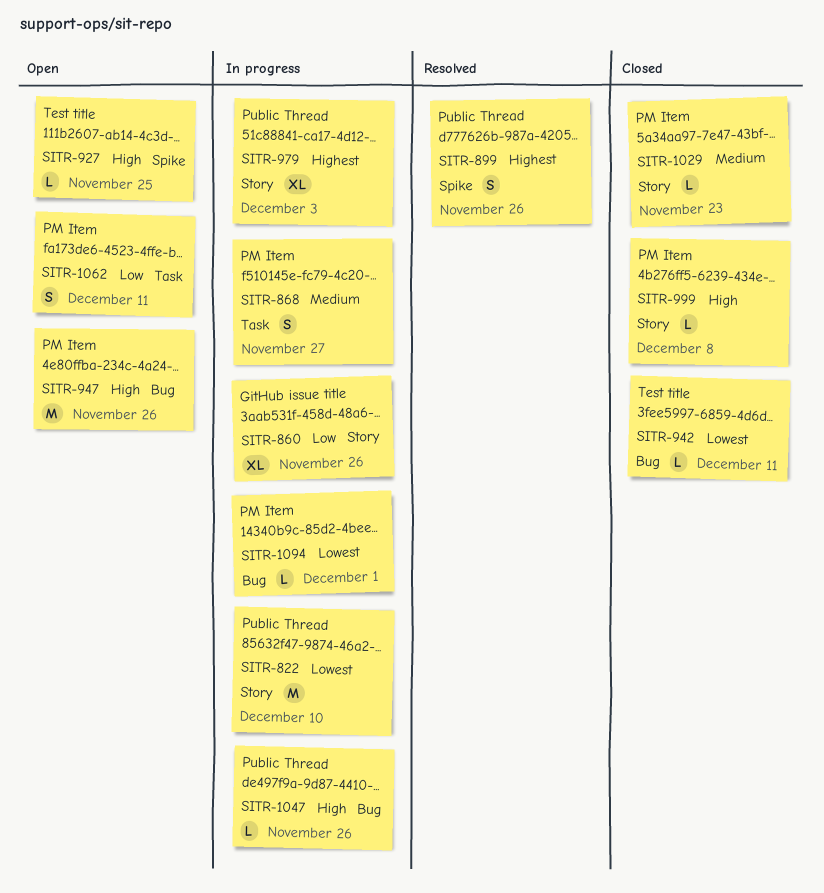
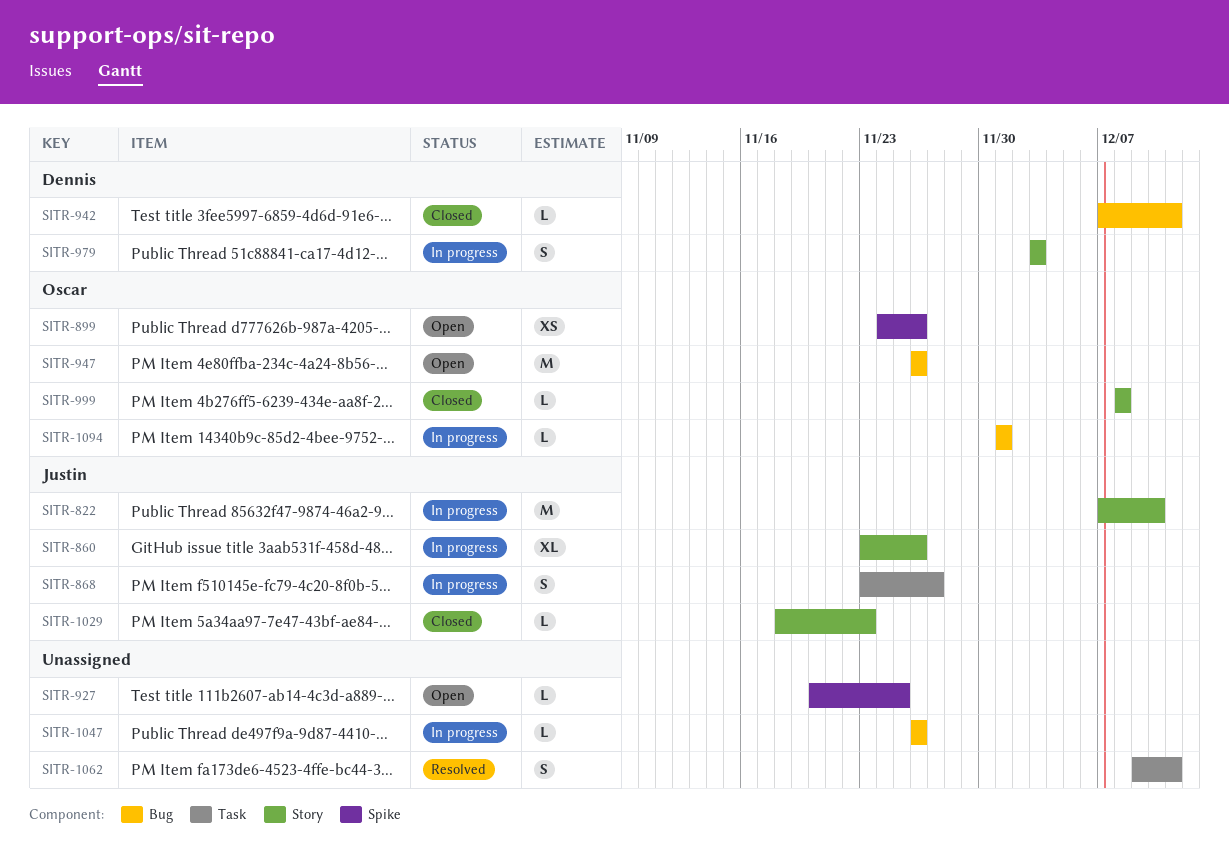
SITR-899, status: Resolved -> Open
SITR-899, estimate: S -> XS
SITR-979, estimate: XL -> S
SITR-1062, status: Open -> Resolved

